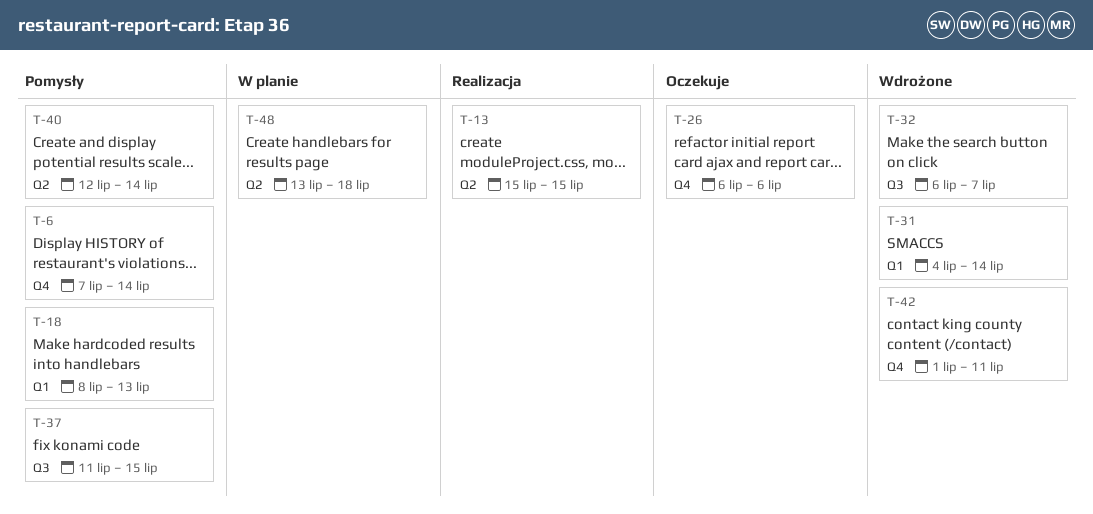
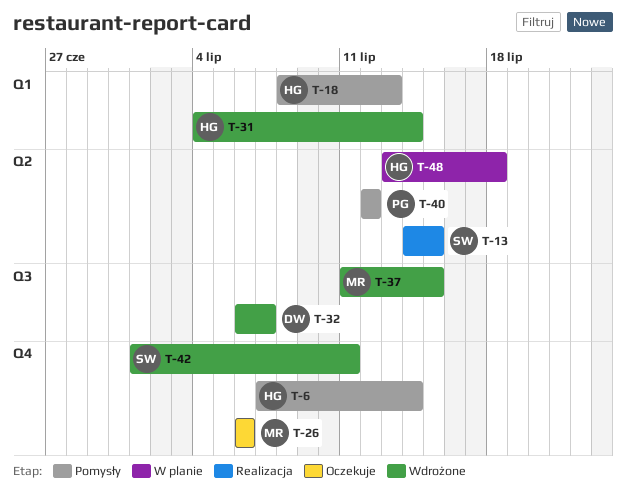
T-13, start: Jul 15 -> Jul 14
T-37, status: Pomysły -> Wdrożone
T-40, due: Jul 14 -> Jul 12

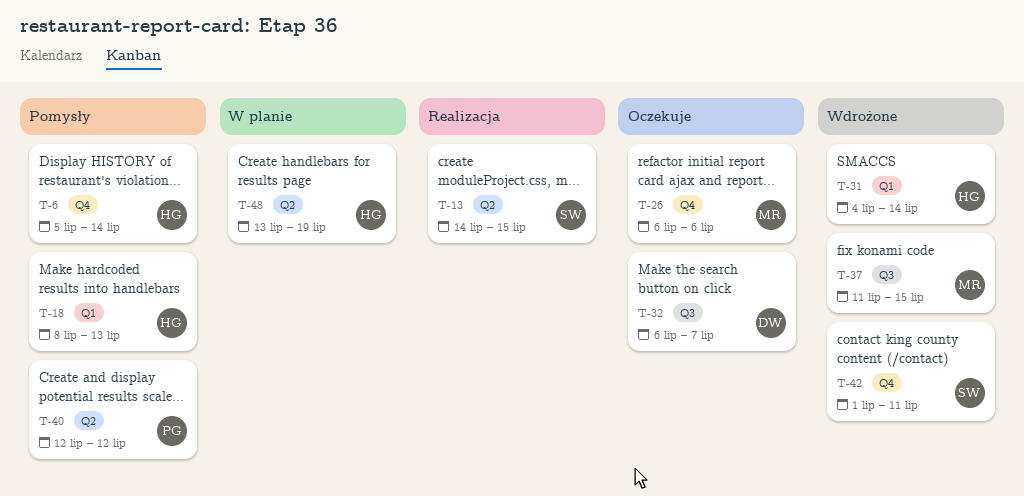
T-6, start: Jul 7 -> Jul 5
T-32, status: Wdrożone -> Oczekuje
T-48, due: Jul 18 -> Jul 19

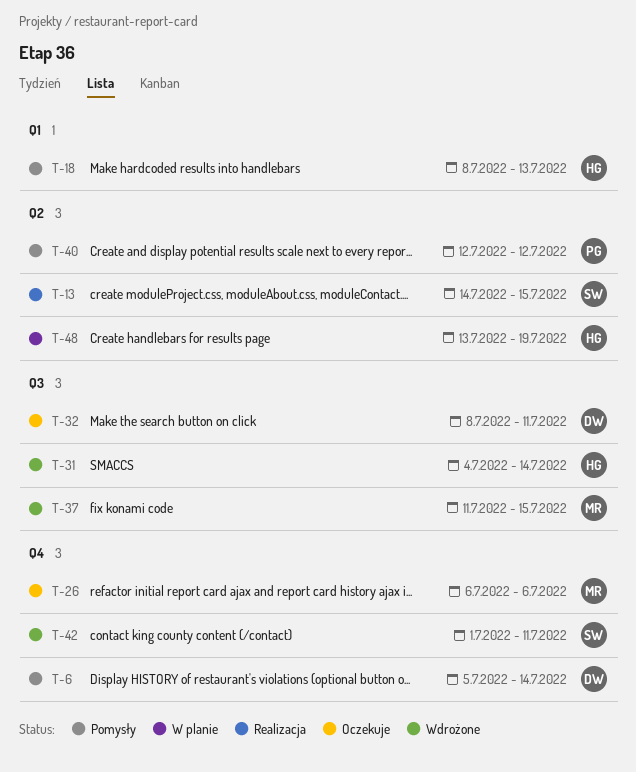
T-6, owner: HG -> DW
T-31, label: Q1 -> Q3
T-32, start: Jul 6 -> Jul 8
T-32, due: Jul 7 -> Jul 11

